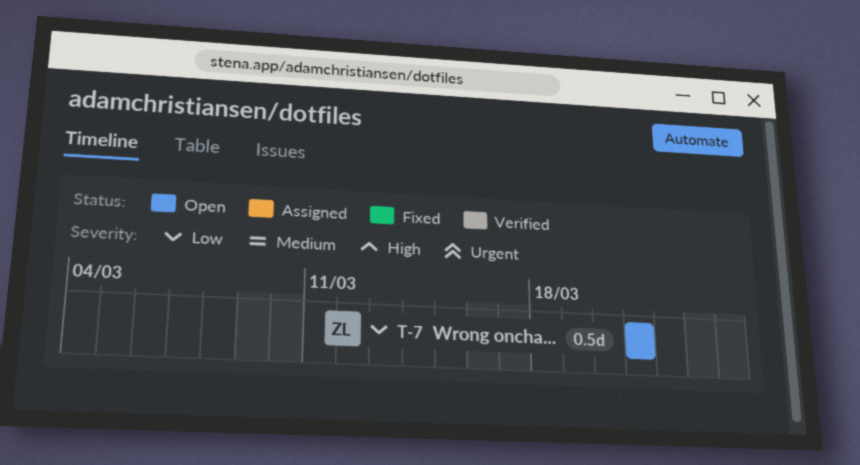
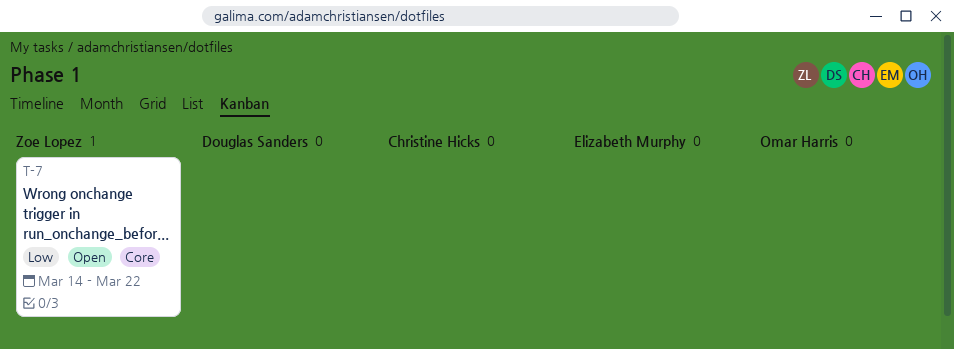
T-7, start: Mar 21 -> Mar 14
T-7, due: Mar 21 -> Mar 22

